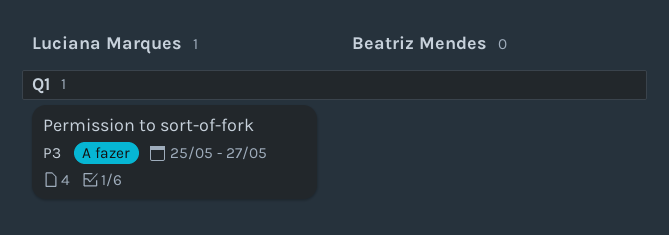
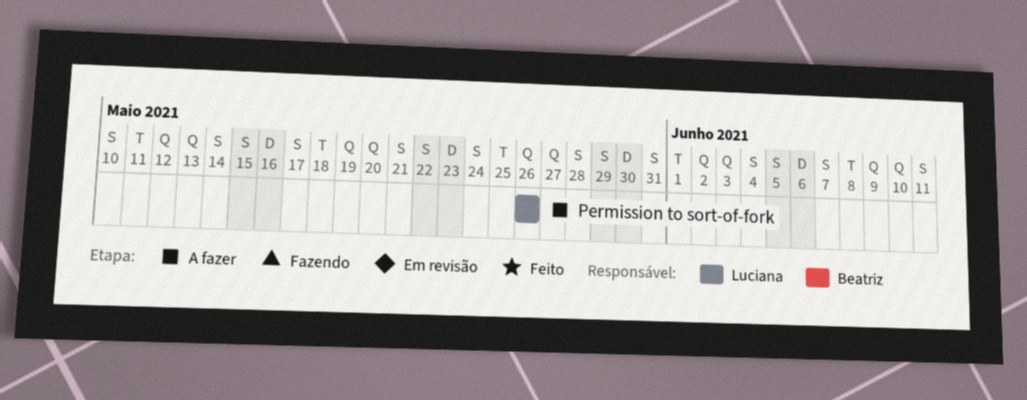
Permission to sort-of-fork, start: May 25 -> May 26
Permission to sort-of-fork, due: May 27 -> May 26

